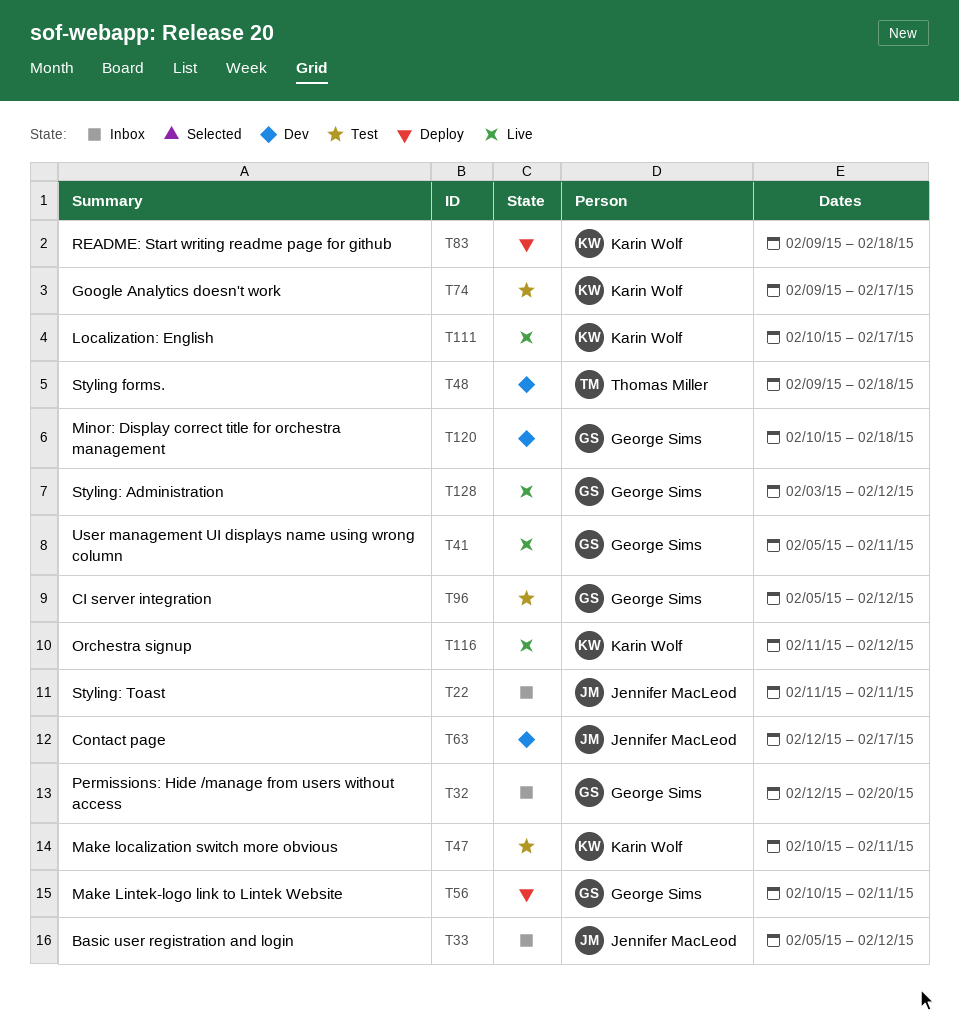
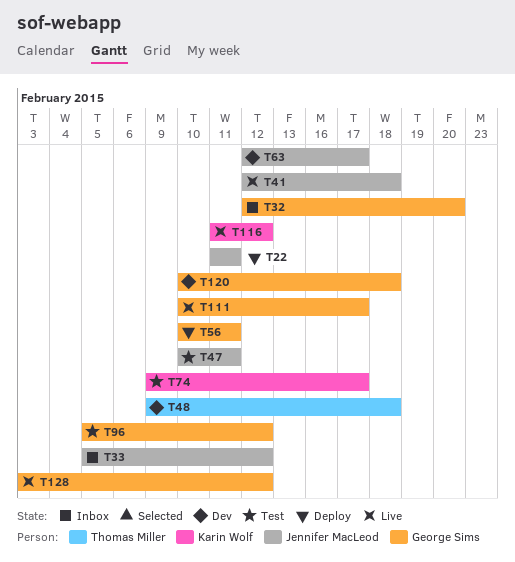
T22, status: Inbox -> Deploy
T41, owner: George Sims -> Jennifer MacLeod
T41, start: Feb 5 -> Feb 12
T41, due: Feb 11 -> Feb 18
T47, owner: Karin Wolf -> Jennifer MacLeod
T83: present -> none
T111, owner: Karin Wolf -> George Sims

